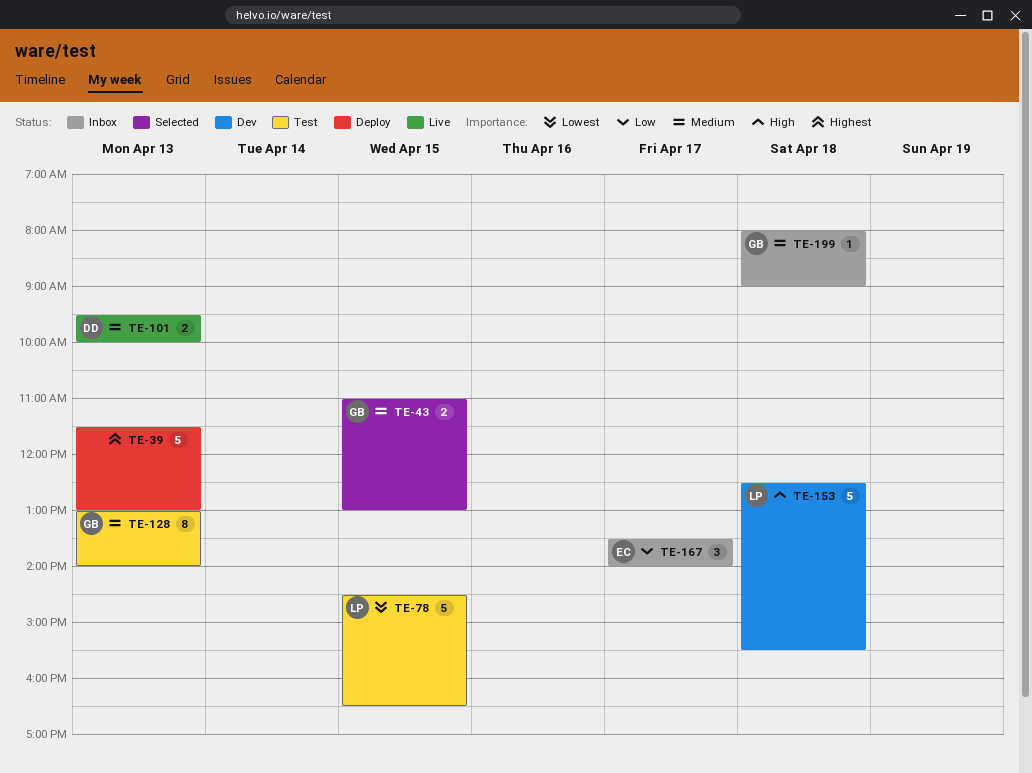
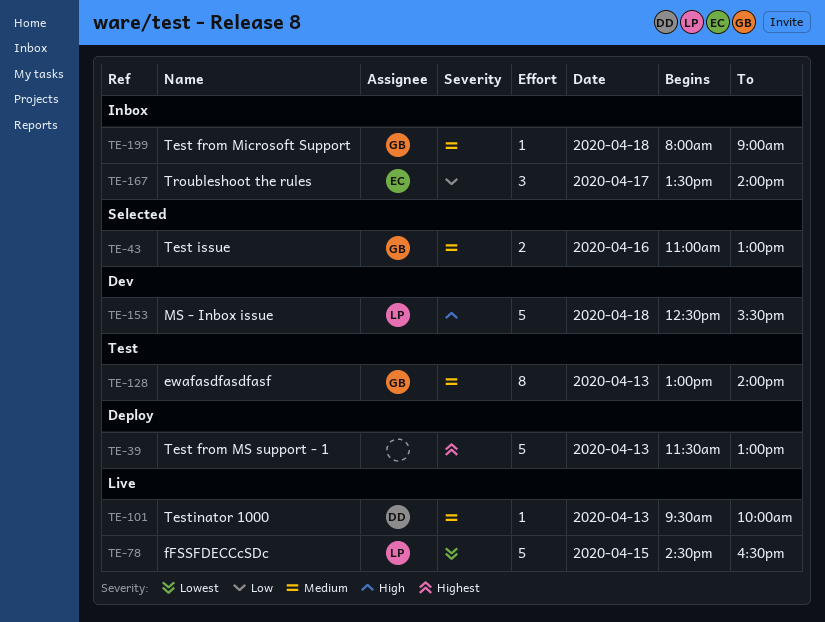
TE-43, day: Apr 15 -> Apr 16
TE-78, status: Test -> Live
TE-101, estimate: 2 -> 1

